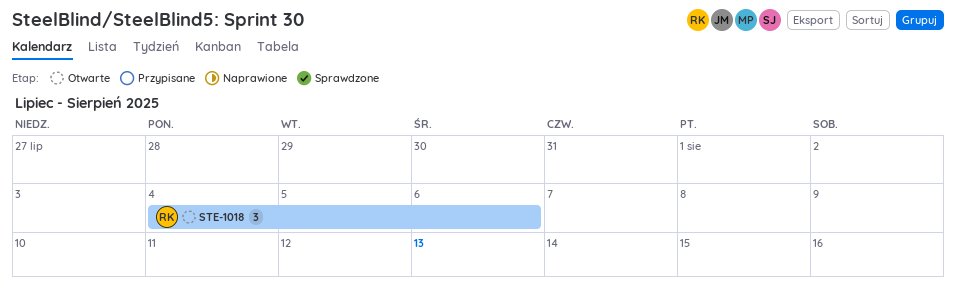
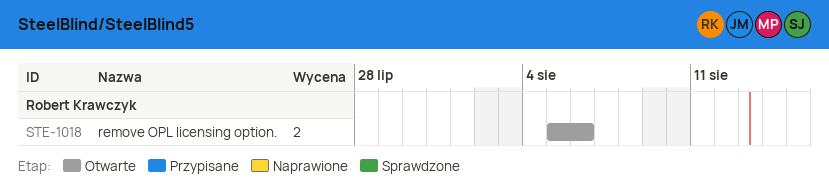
STE-1018, estimate: 3 -> 2
STE-1018, start: Aug 4 -> Aug 5

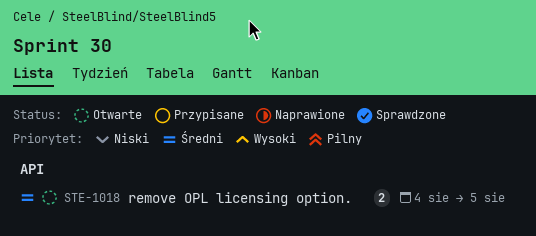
STE-1018, start: Aug 5 -> Aug 4
STE-1018, due: Aug 6 -> Aug 5

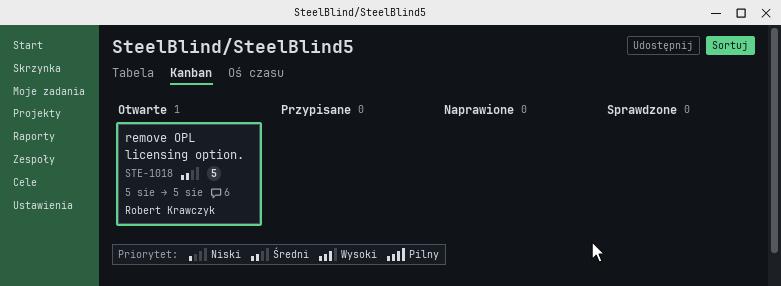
STE-1018, estimate: 2 -> 5
STE-1018, start: Aug 4 -> Aug 5

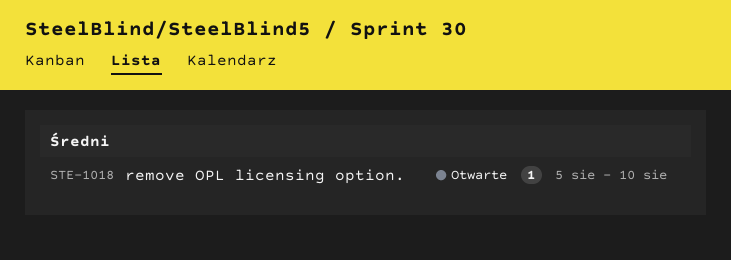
STE-1018, estimate: 5 -> 1
STE-1018, due: Aug 5 -> Aug 10

